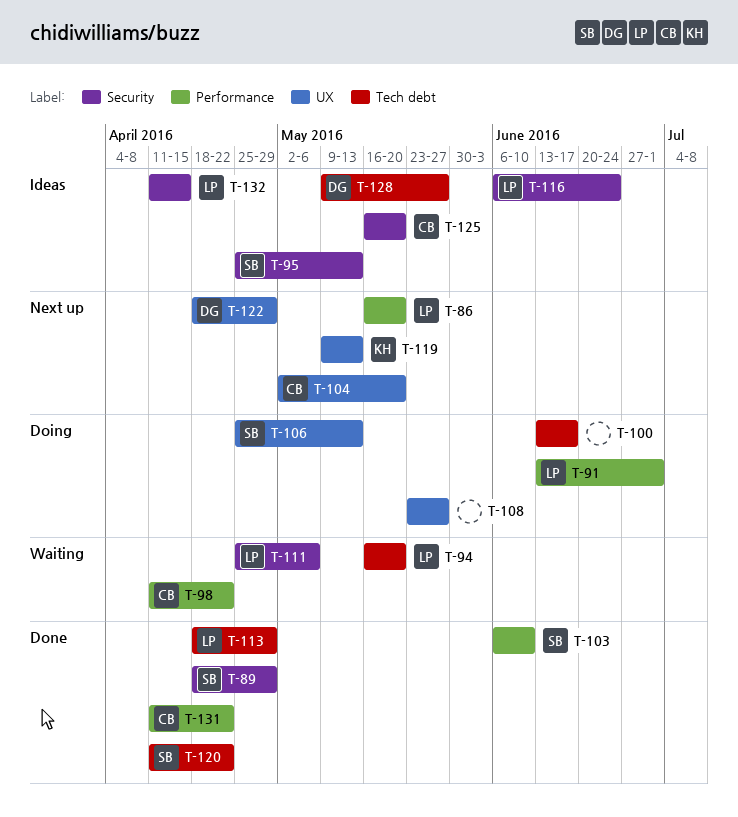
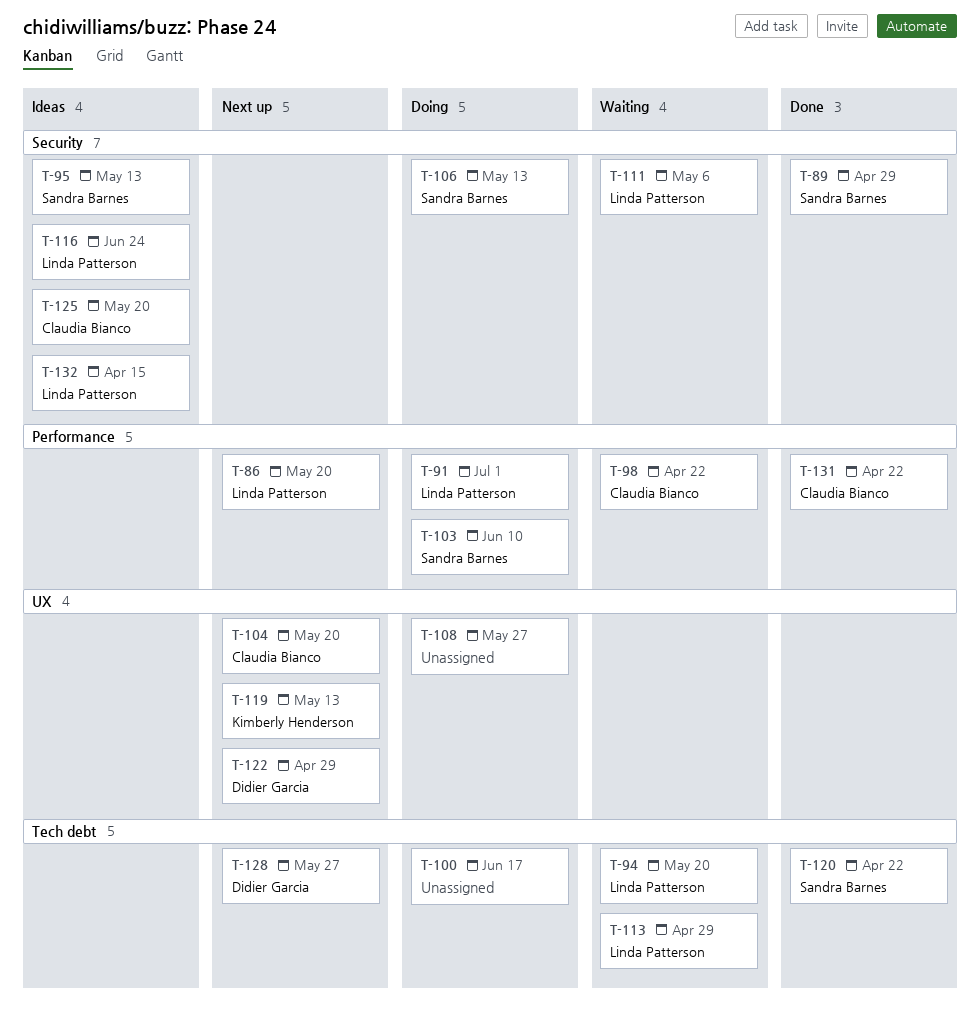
T-103, status: Done -> Doing
T-106, label: UX -> Security
T-113, status: Done -> Waiting
T-128, status: Ideas -> Next up

